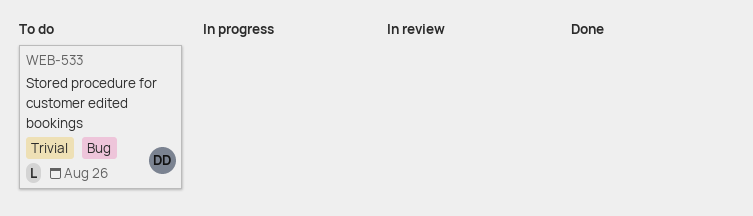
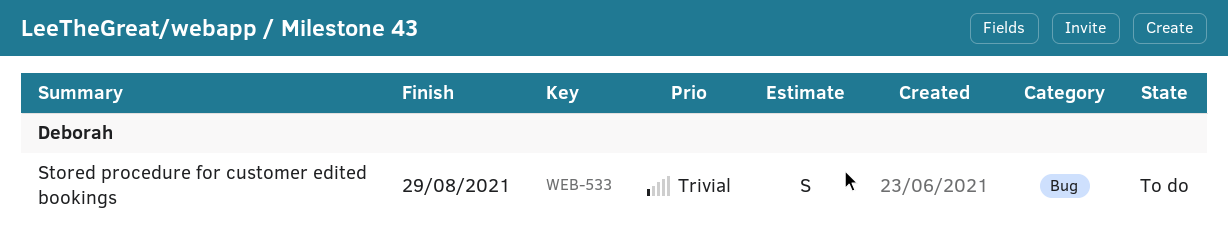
WEB-533, estimate: L -> S
WEB-533, due: Aug 26 -> Aug 29

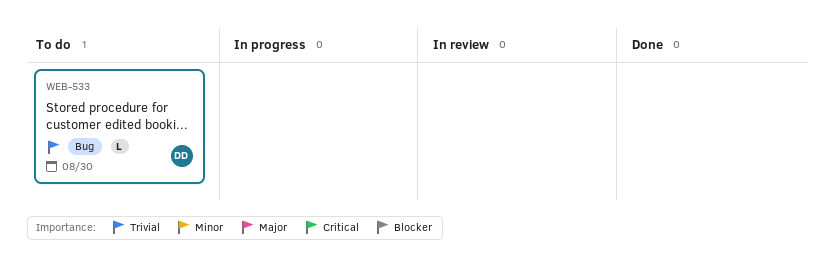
WEB-533, estimate: S -> L
WEB-533, due: Aug 29 -> Aug 30

